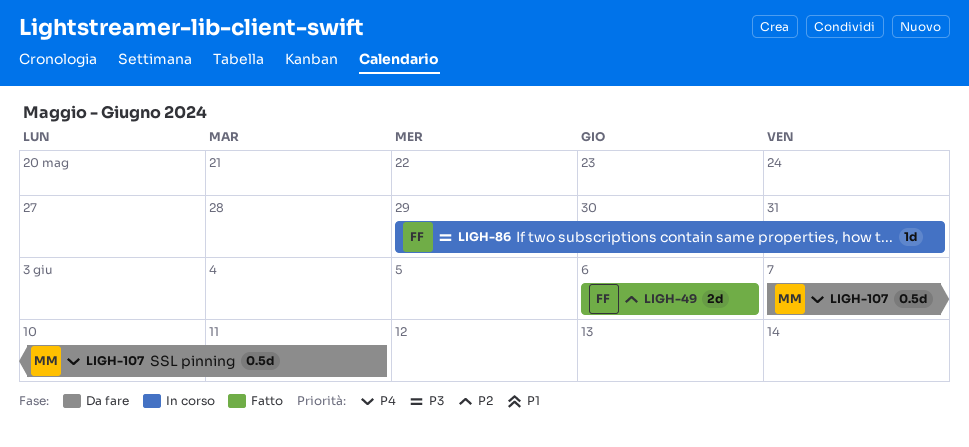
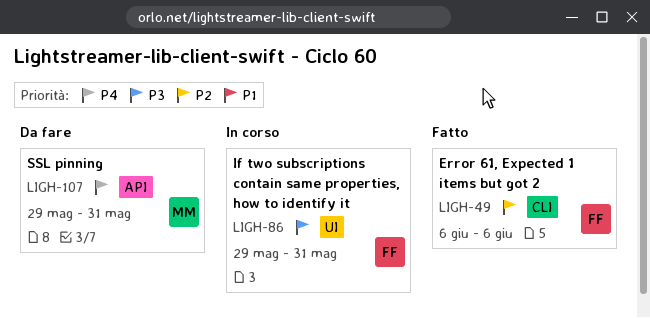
LIGH-107, start: Jun 7 -> May 29
LIGH-107, due: Jun 11 -> May 31

